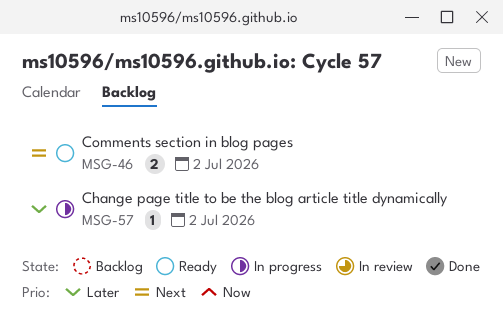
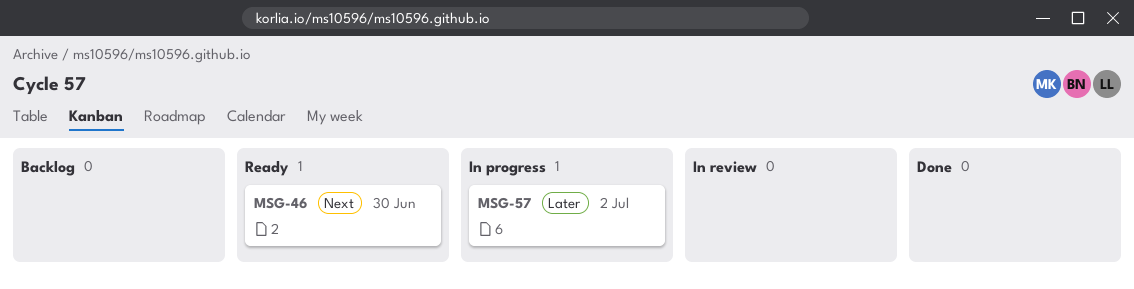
MSG-46, due: Jul 2 -> Jun 30

